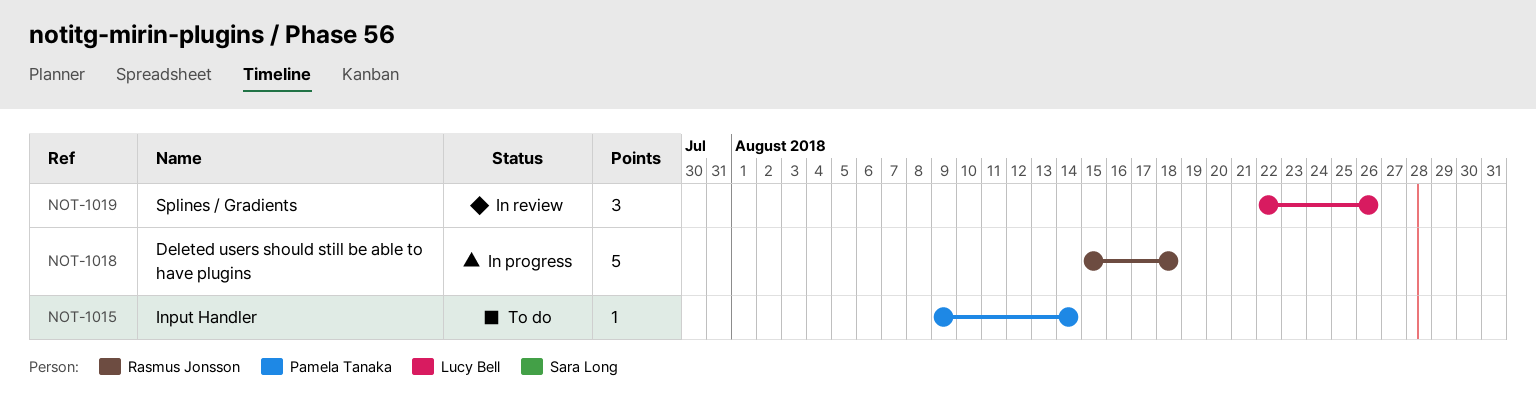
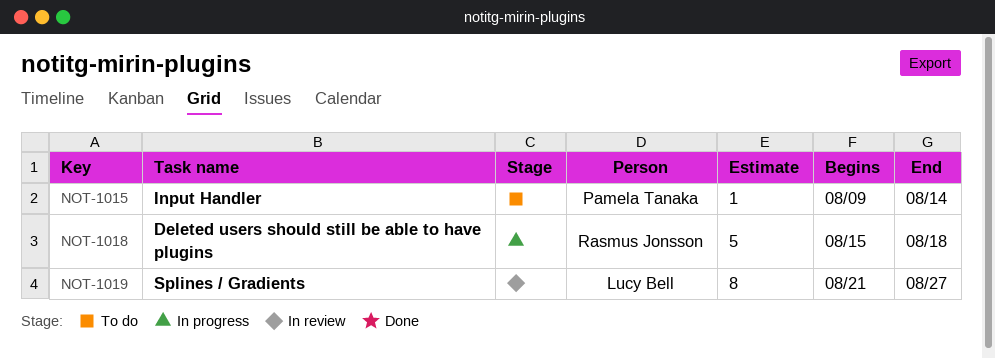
NOT-1019, estimate: 3 -> 8
NOT-1019, start: Aug 22 -> Aug 21
NOT-1019, due: Aug 26 -> Aug 27

